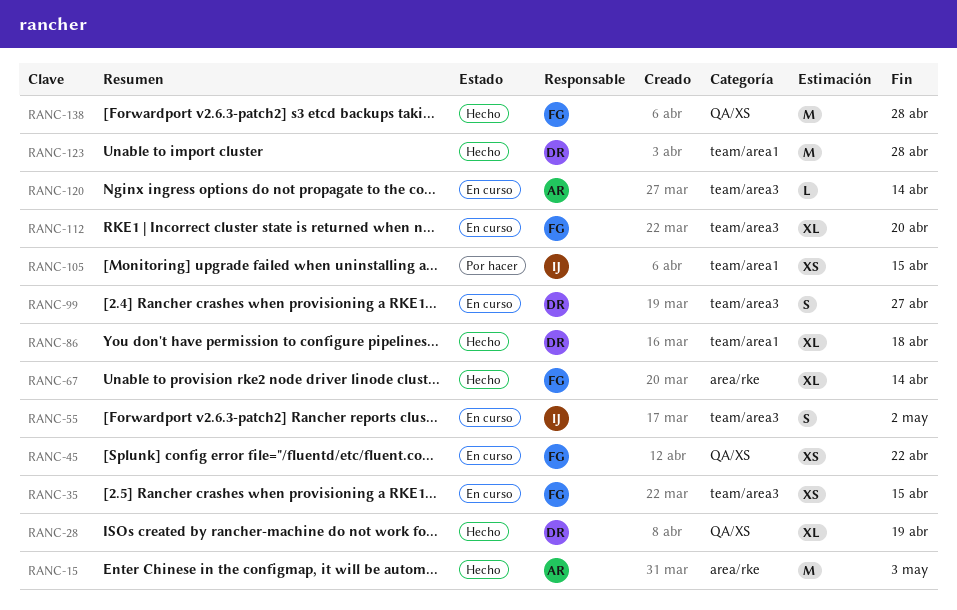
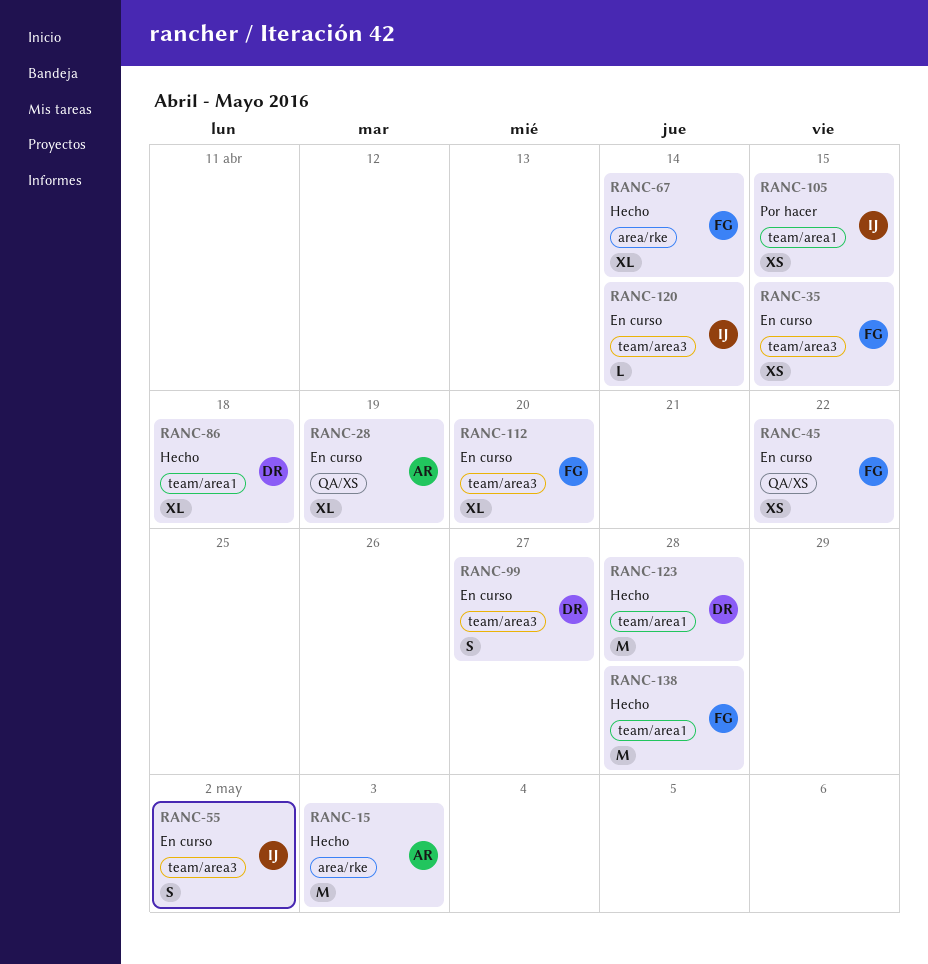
RANC-28, status: Hecho -> En curso
RANC-28, owner: DR -> AR
RANC-120, owner: AR -> IJ
RANC-138, label: QA/XS -> team/area1

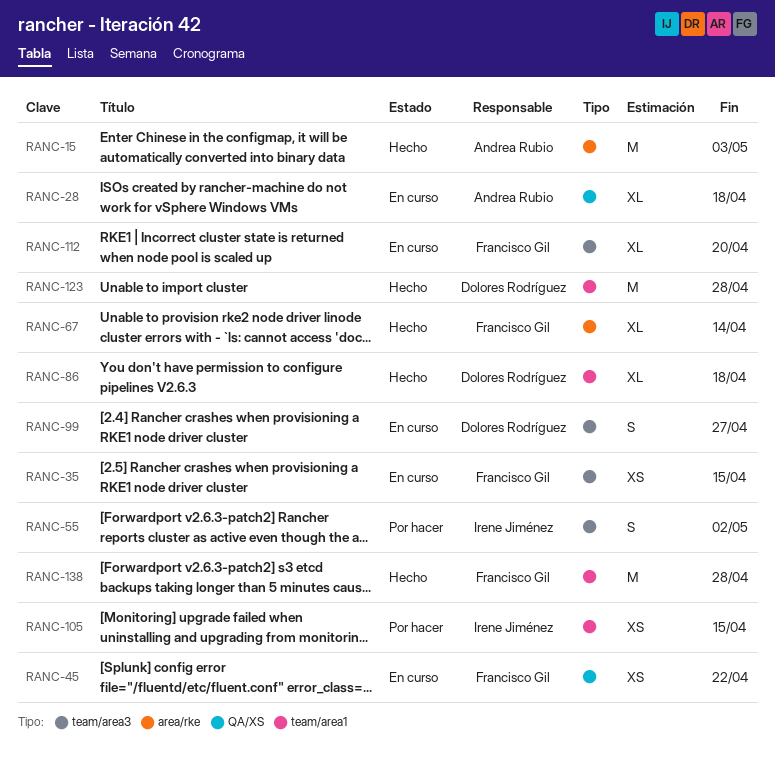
RANC-28, due: Apr 19 -> Apr 18
RANC-55, status: En curso -> Por hacer
RANC-120: present -> none

